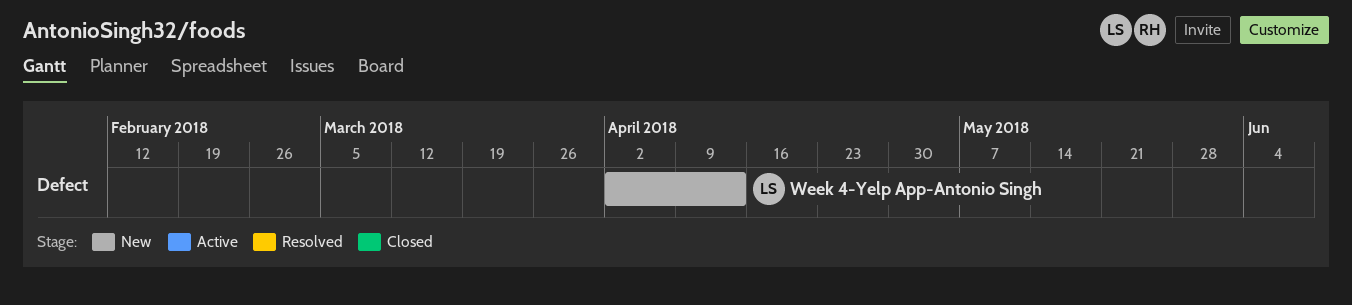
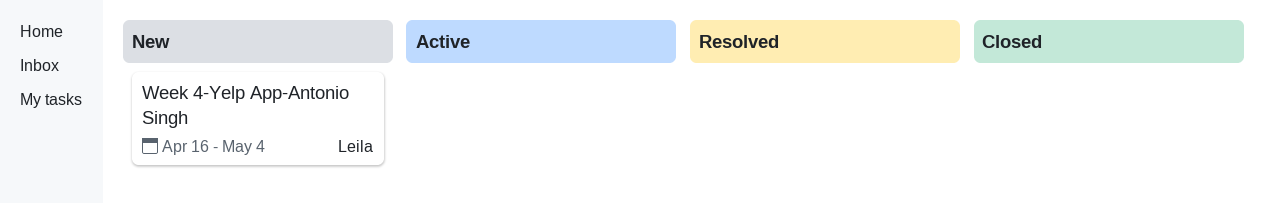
Week 4-Yelp App-Antonio Singh, start: Apr 2 -> Apr 16
Week 4-Yelp App-Antonio Singh, due: Apr 13 -> May 4

